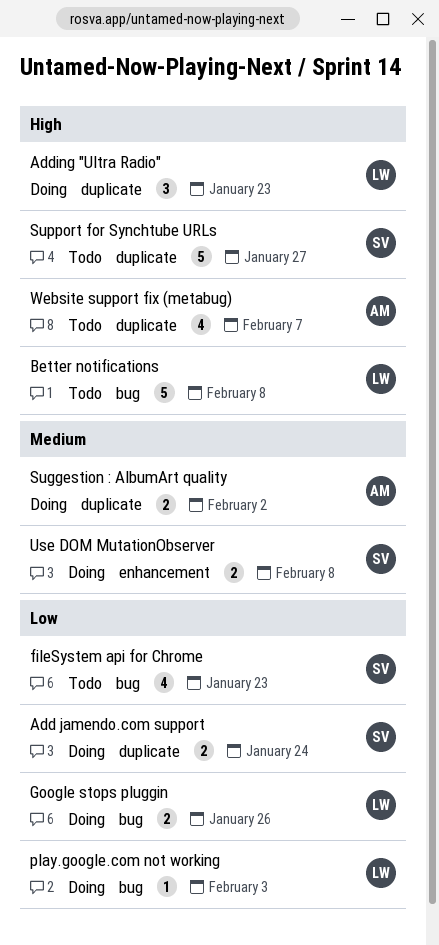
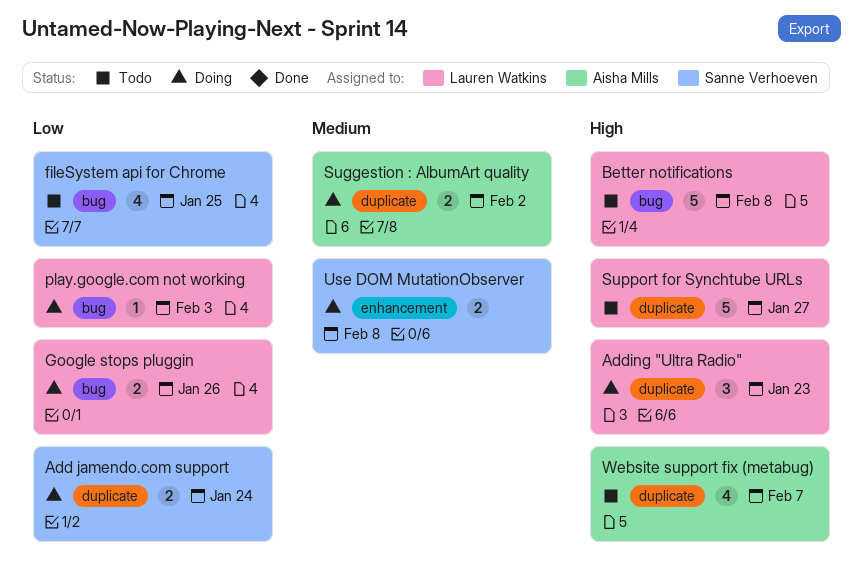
fileSystem api for Chrome, due: Jan 23 -> Jan 25
Support for Synchtube URLs, owner: Sanne Verhoeven -> Lauren Watkins

